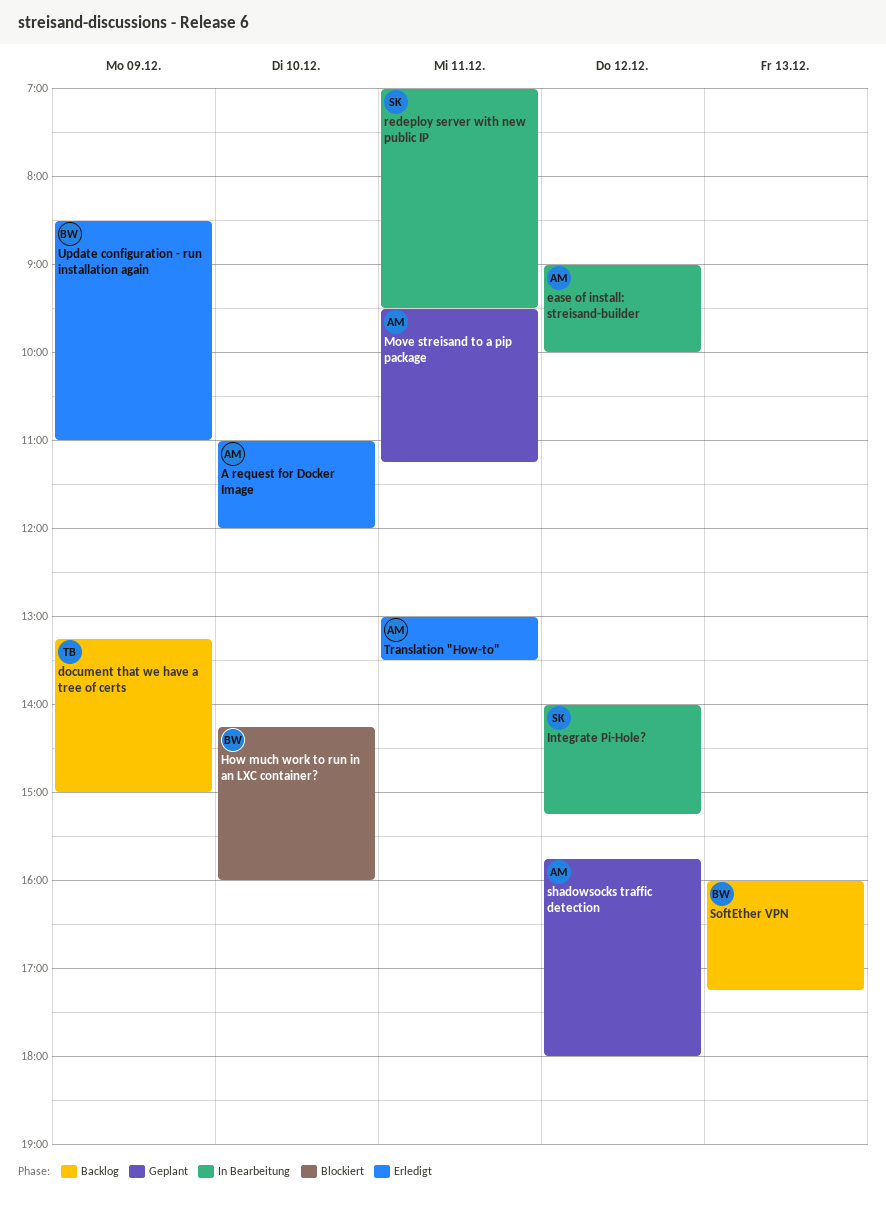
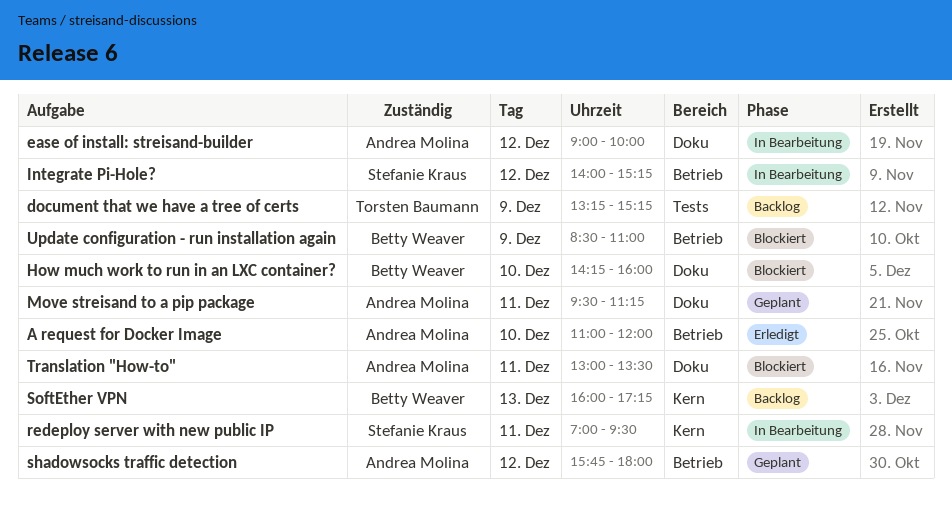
document that we have a tree of certs, ends: 15:00 -> 15:15
Translation "How-to", status: Erledigt -> Blockiert
Update configuration - run installation again, status: Erledigt -> Blockiert

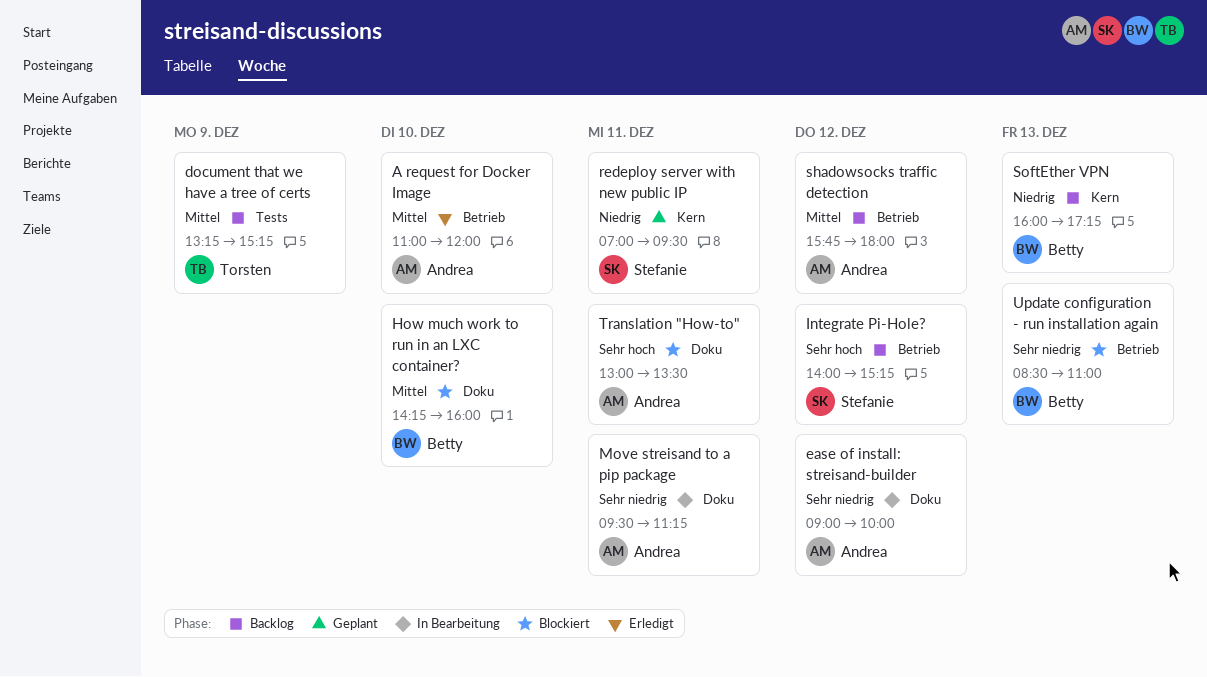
Integrate Pi-Hole?, status: In Bearbeitung -> Backlog
Move streisand to a pip package, status: Geplant -> In Bearbeitung
redeploy server with new public IP, status: In Bearbeitung -> Geplant
shadowsocks traffic detection, status: Geplant -> Backlog
Update configuration - run installation again, day: Dec 9 -> Dec 13

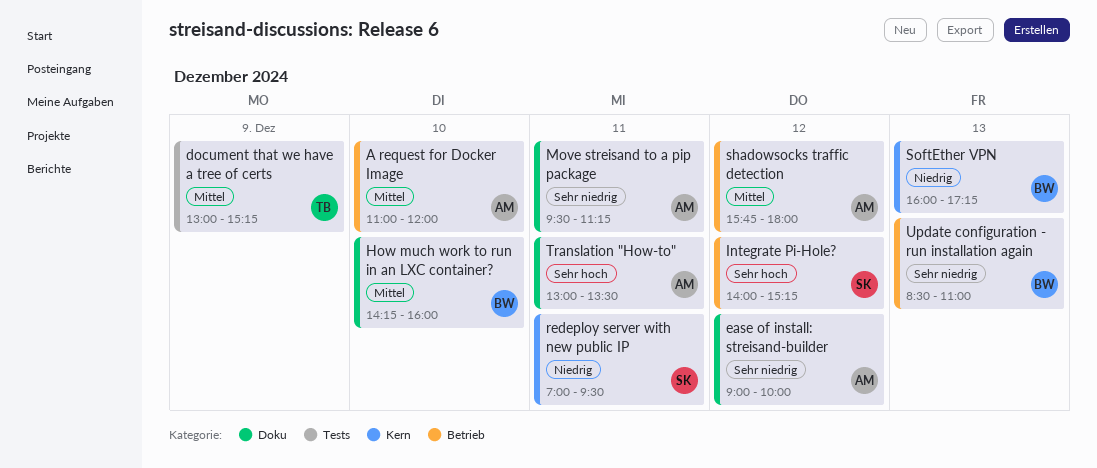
document that we have a tree of certs, begins: 13:15 -> 13:00

